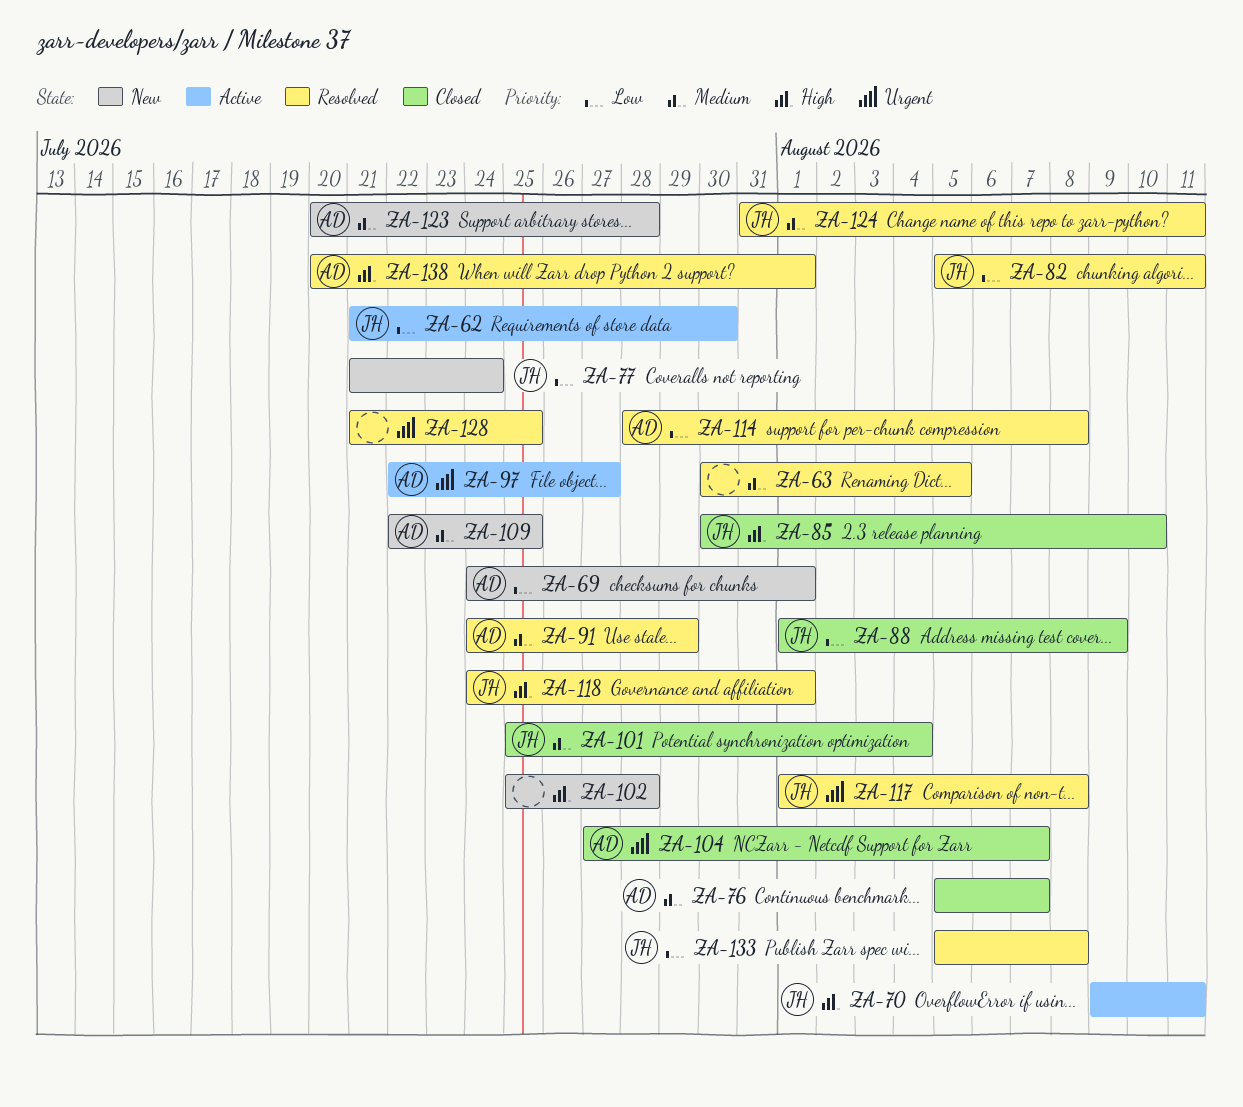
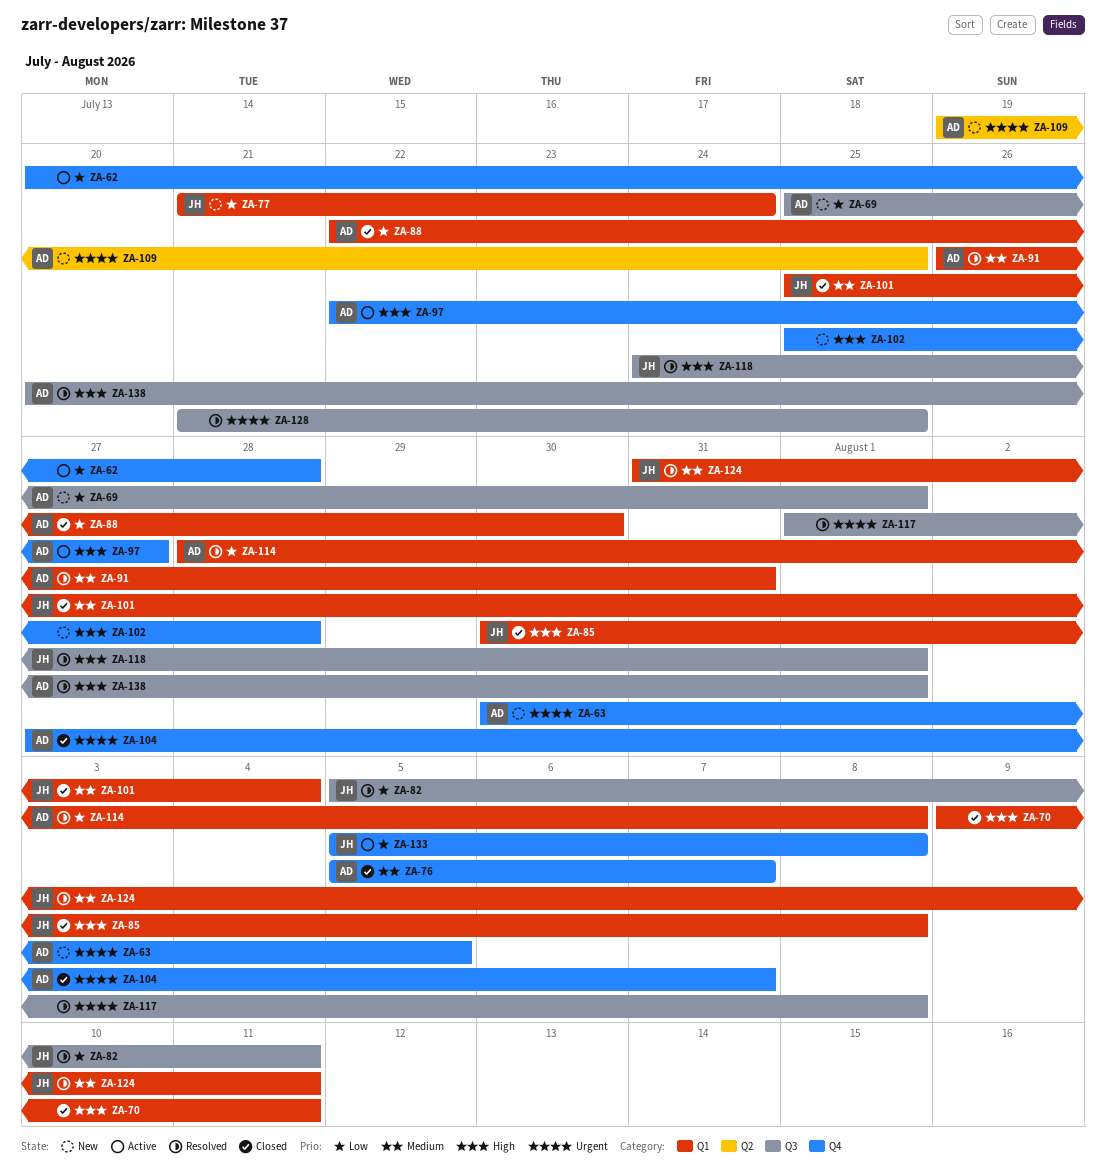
ZA-62, owner: JH -> none
ZA-62, start: Jul 21 -> Jul 20
ZA-62, due: Jul 30 -> Jul 28
ZA-63, status: Resolved -> New
ZA-63, owner: none -> AD
ZA-63, priority: Medium -> Urgent
ZA-69, start: Jul 24 -> Jul 25
ZA-70, status: Active -> Closed
ZA-70, owner: JH -> none
ZA-85, due: Aug 10 -> Aug 8
ZA-88, owner: JH -> AD
ZA-88, start: Aug 1 -> Jul 22
ZA-88, due: Aug 9 -> Jul 30
ZA-91, start: Jul 24 -> Jul 26
ZA-91, due: Jul 29 -> Jul 31
ZA-97, priority: Urgent -> High
ZA-109, priority: Medium -> Urgent
ZA-109, start: Jul 22 -> Jul 19
ZA-117, owner: JH -> none
ZA-123: present -> none
ZA-133, status: Resolved -> Active

